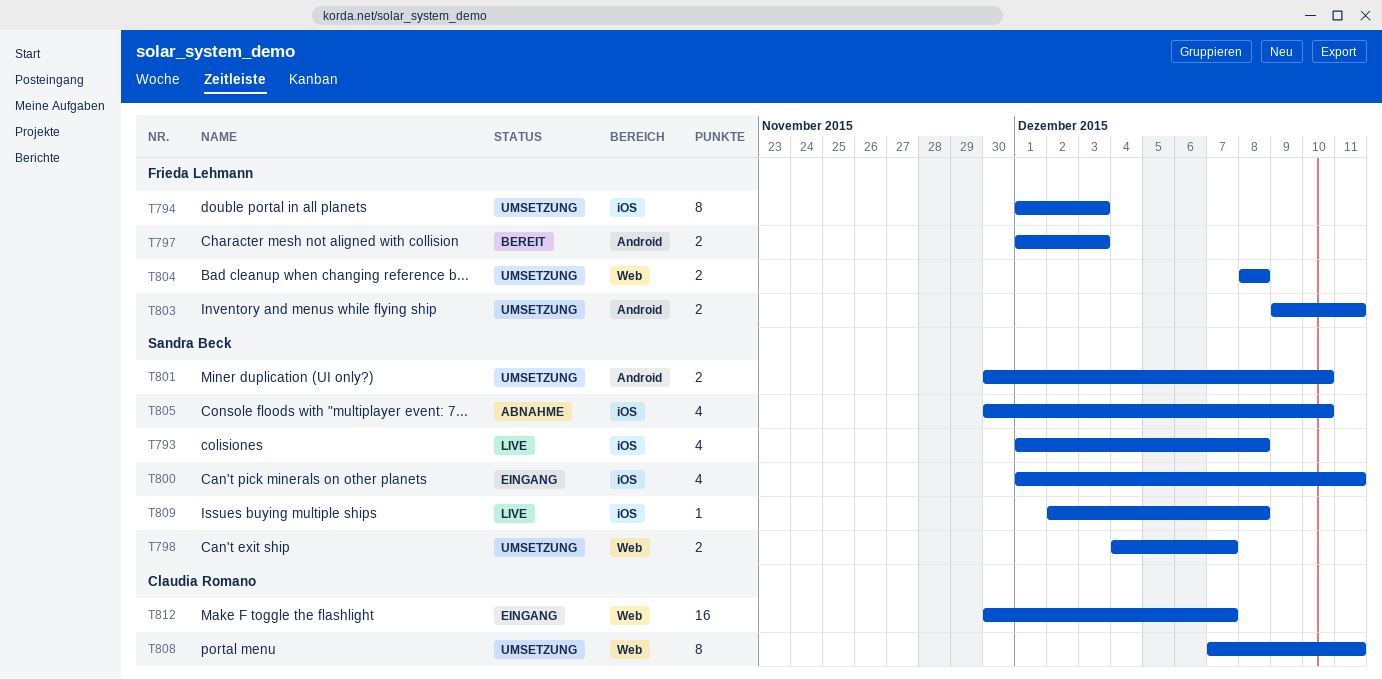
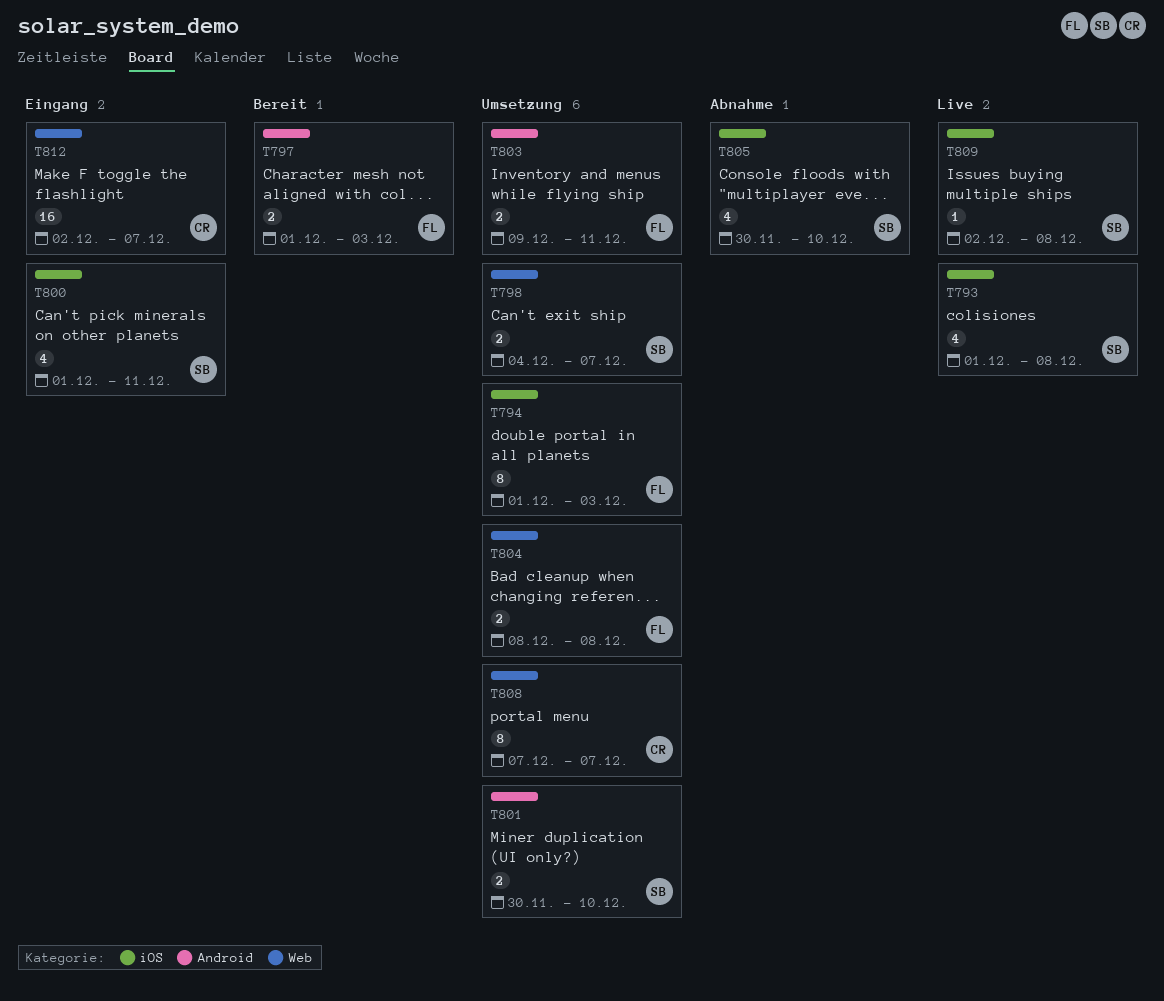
T808, due: Dec 11 -> Dec 7
T812, start: Nov 30 -> Dec 2

